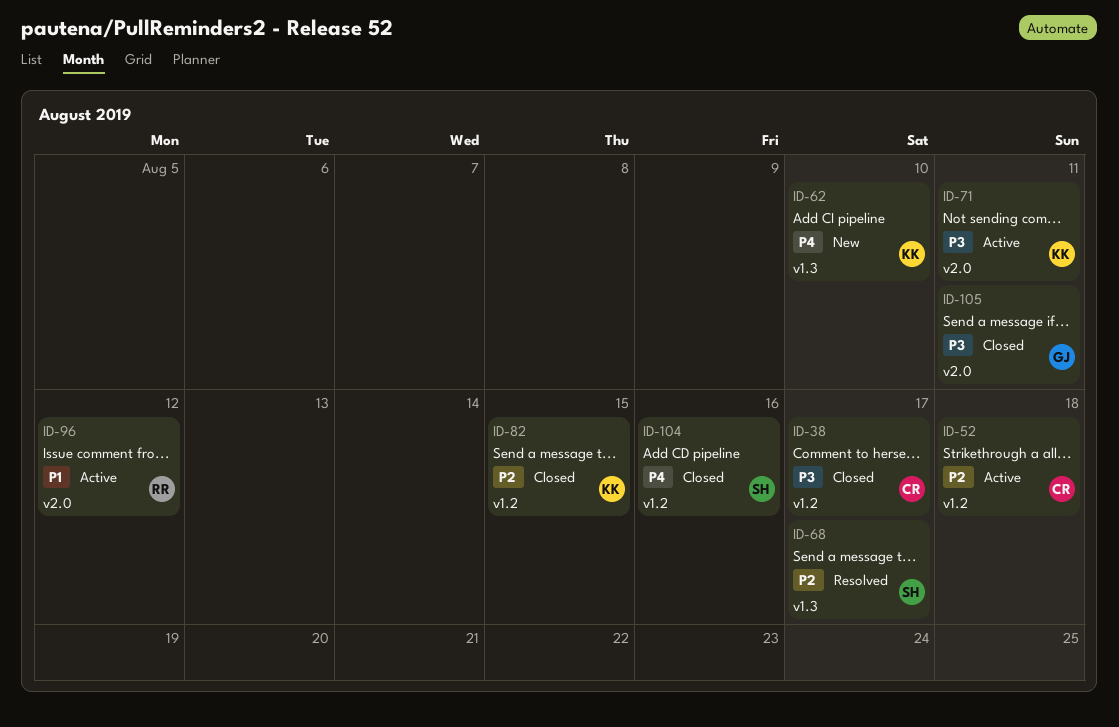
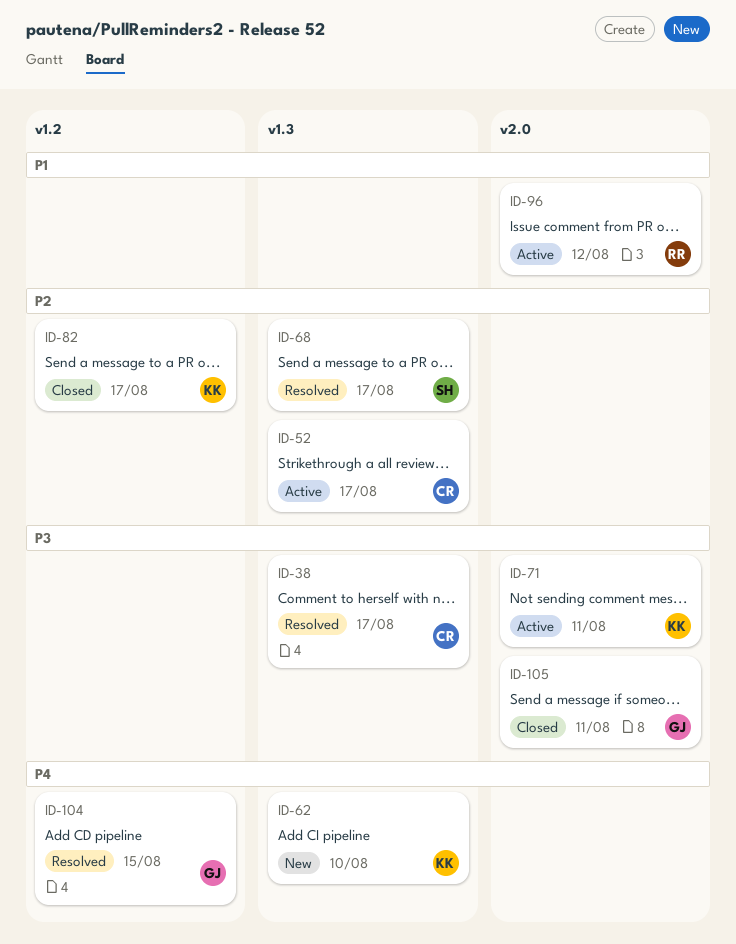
ID-38, status: Closed -> Resolved
ID-38, label: v1.2 -> v1.3
ID-52, label: v1.2 -> v1.3
ID-52, due: Aug 18 -> Aug 17
ID-82, due: Aug 15 -> Aug 17
ID-104, status: Closed -> Resolved
ID-104, owner: SH -> GJ
ID-104, due: Aug 16 -> Aug 15

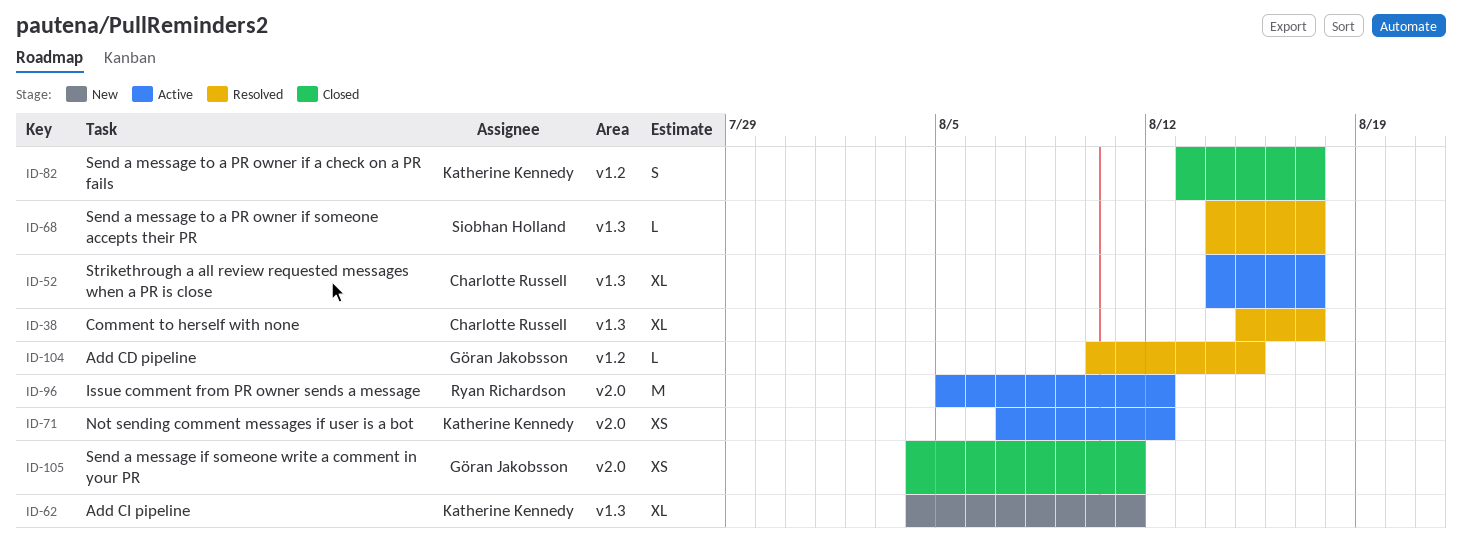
ID-62, due: Aug 10 -> Aug 11
ID-71, due: Aug 11 -> Aug 12

